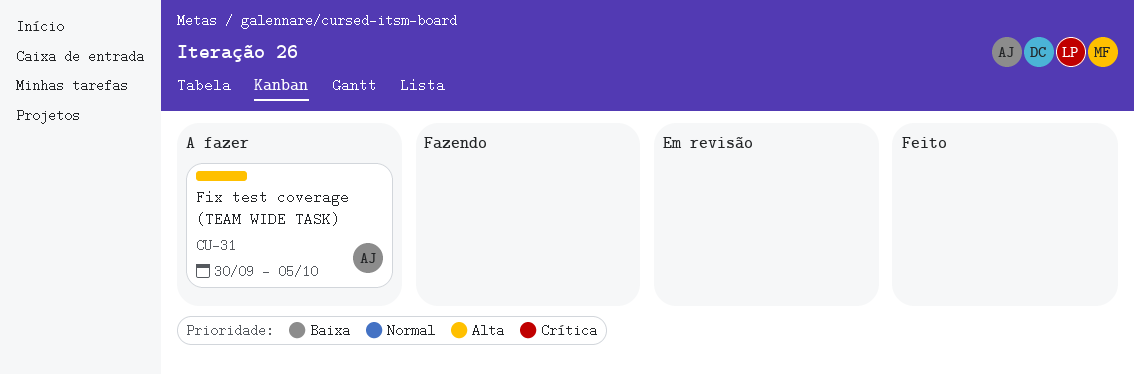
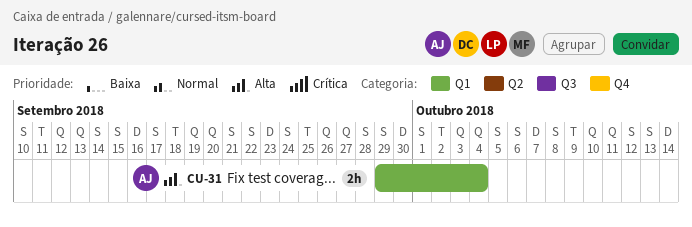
CU-31, start: Sep 30 -> Sep 29
CU-31, due: Oct 5 -> Oct 4

